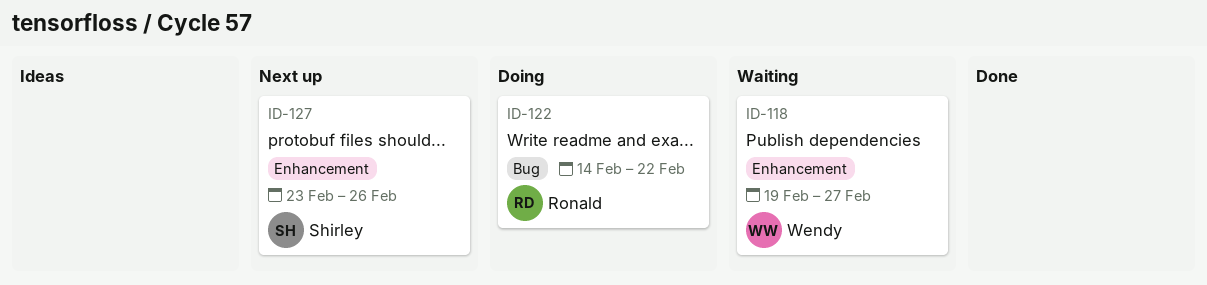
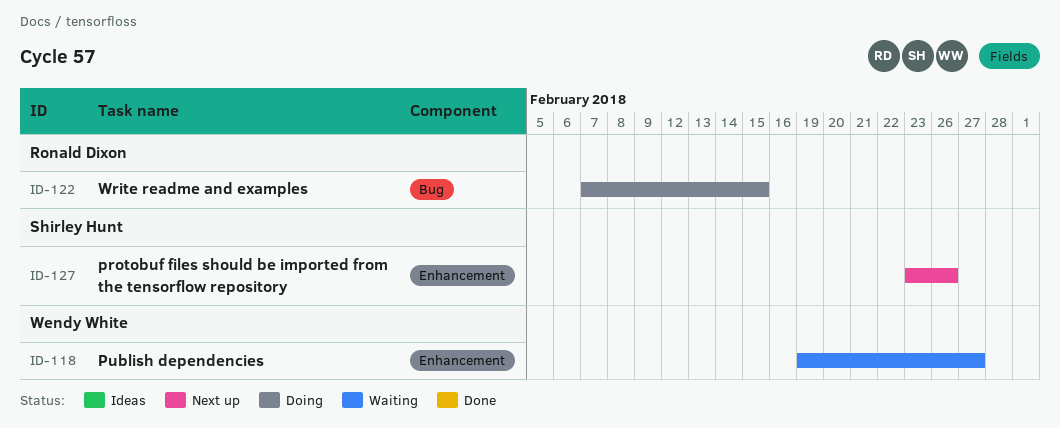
ID-122, start: Feb 14 -> Feb 7
ID-122, due: Feb 22 -> Feb 15

